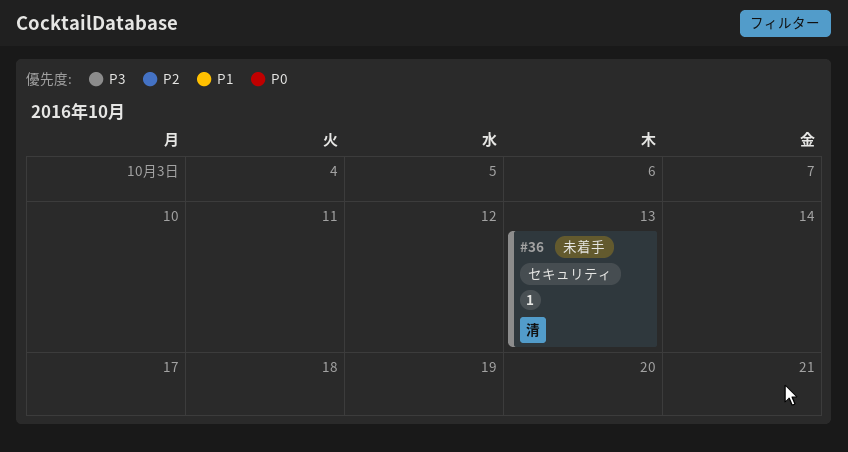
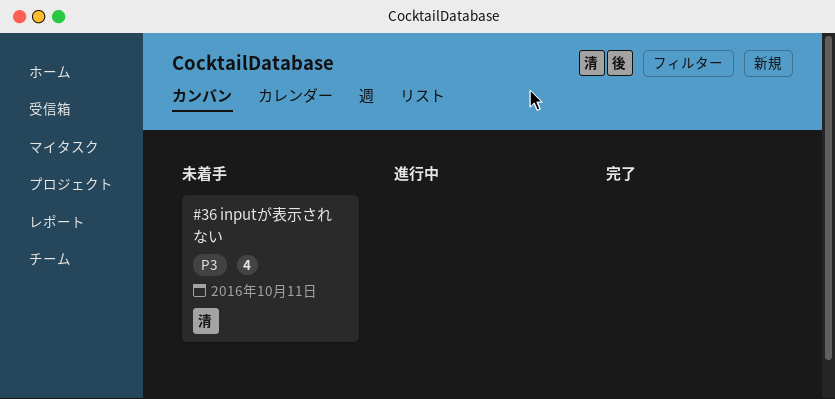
#36, estimate: 1 -> 4
#36, due: Oct 13 -> Oct 11

